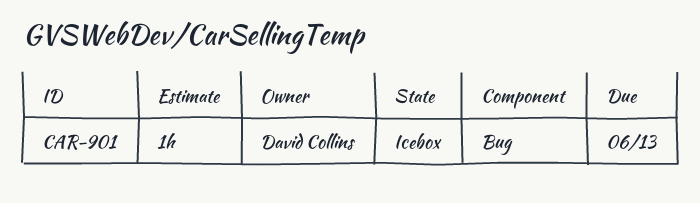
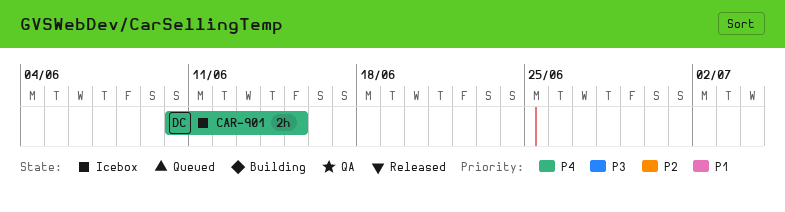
CAR-901, estimate: 1h -> 2h
CAR-901, due: Jun 13 -> Jun 15

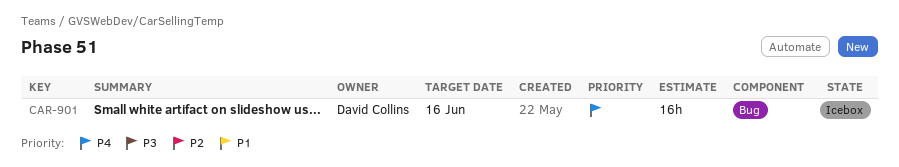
CAR-901, estimate: 2h -> 16h
CAR-901, due: Jun 15 -> Jun 16

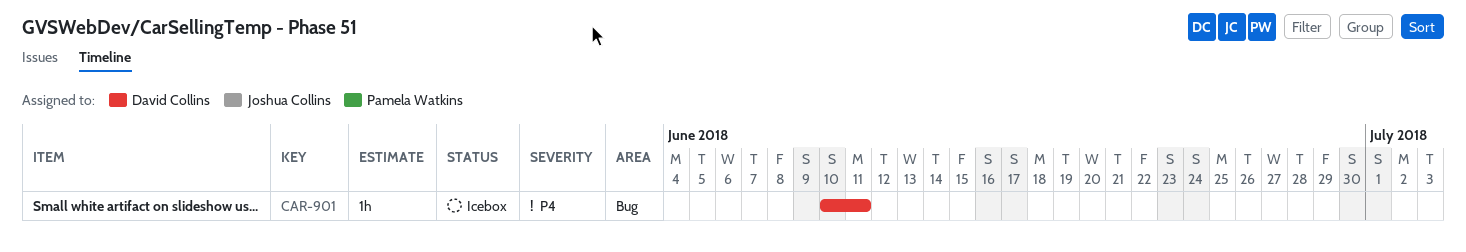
CAR-901, estimate: 16h -> 1h
CAR-901, due: Jun 16 -> Jun 11

